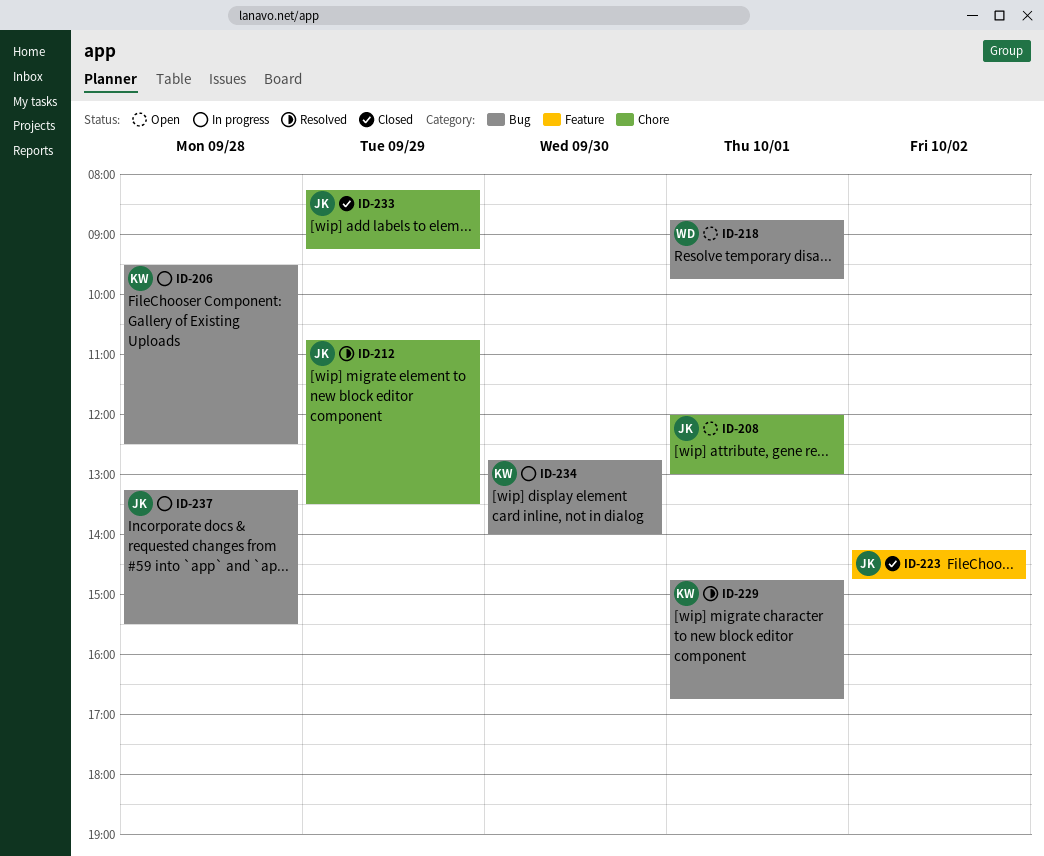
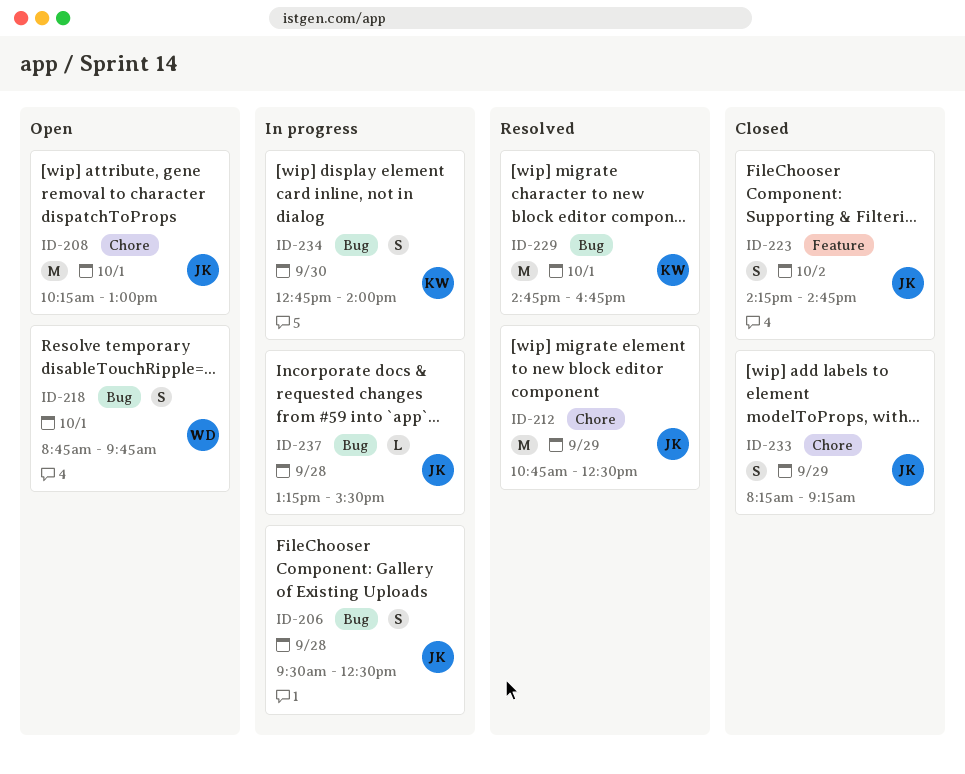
ID-206, owner: KW -> JK
ID-208, begins: 12:00 -> 10:15
ID-212, ends: 13:30 -> 12:30

